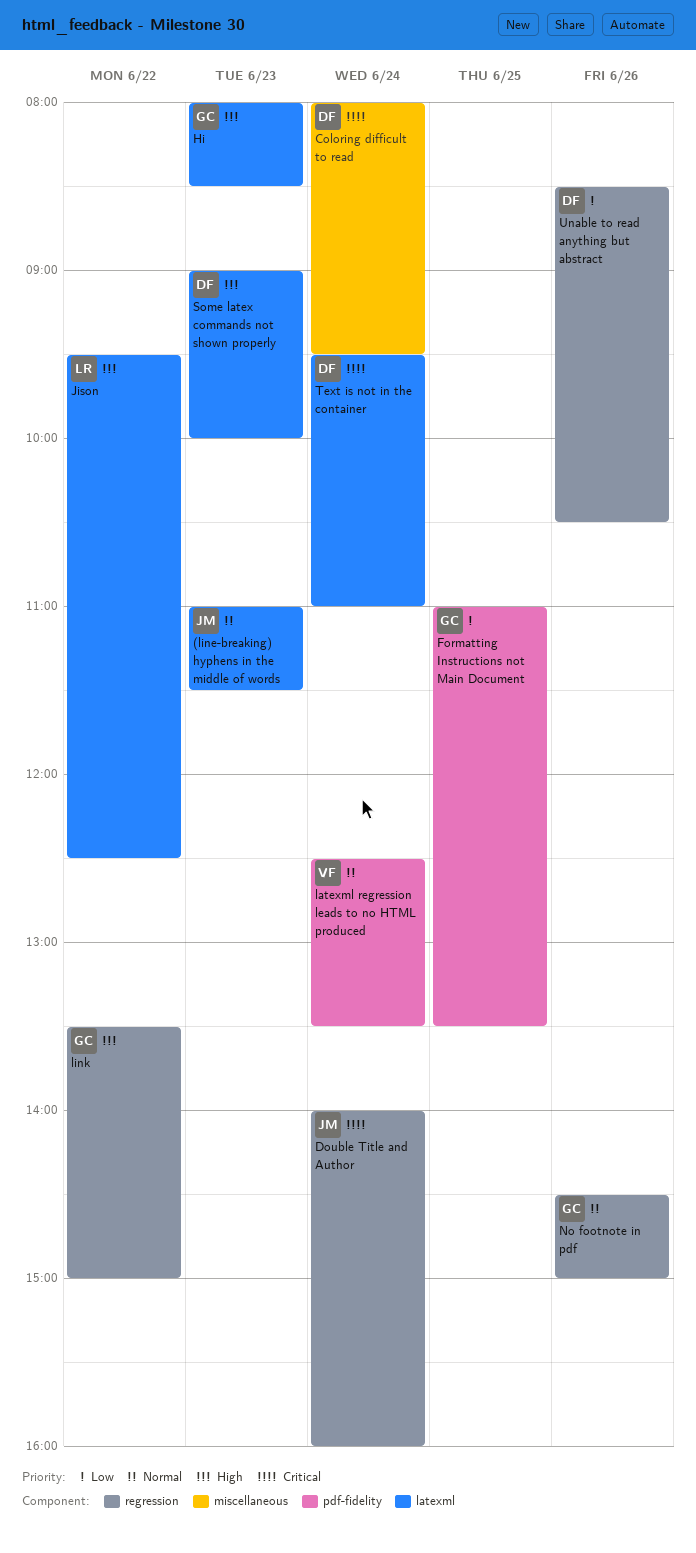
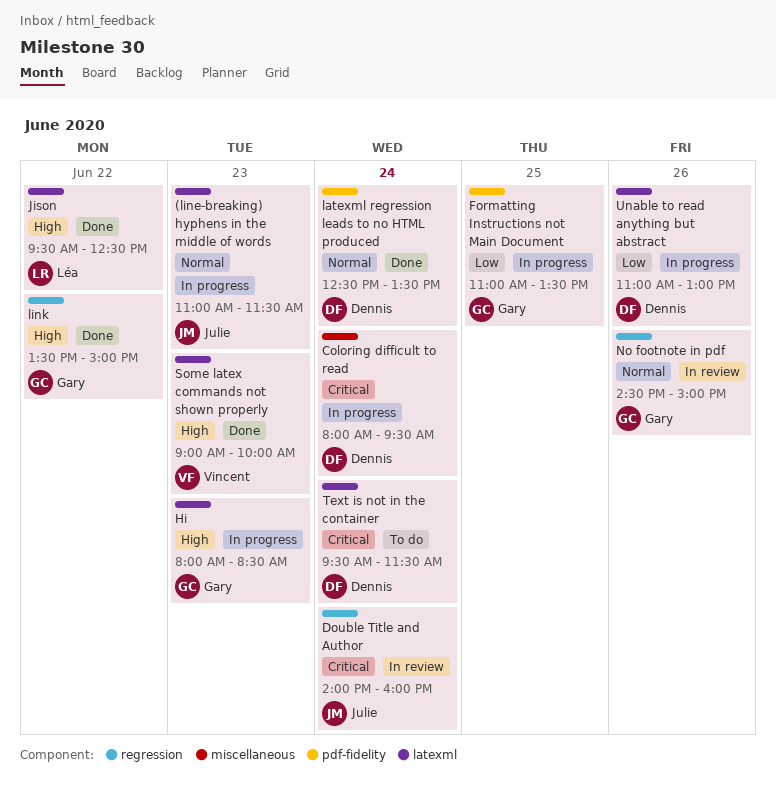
latexml regression leads to no HTML produced, owner: Vincent -> Dennis
Some latex commands not shown properly, owner: Dennis -> Vincent
Text is not in the container, ends: 11:00 -> 11:30
Unable to read anything but abstract, label: regression -> latexml
Unable to read anything but abstract, begins: 08:30 -> 11:00
Unable to read anything but abstract, ends: 10:30 -> 13:00

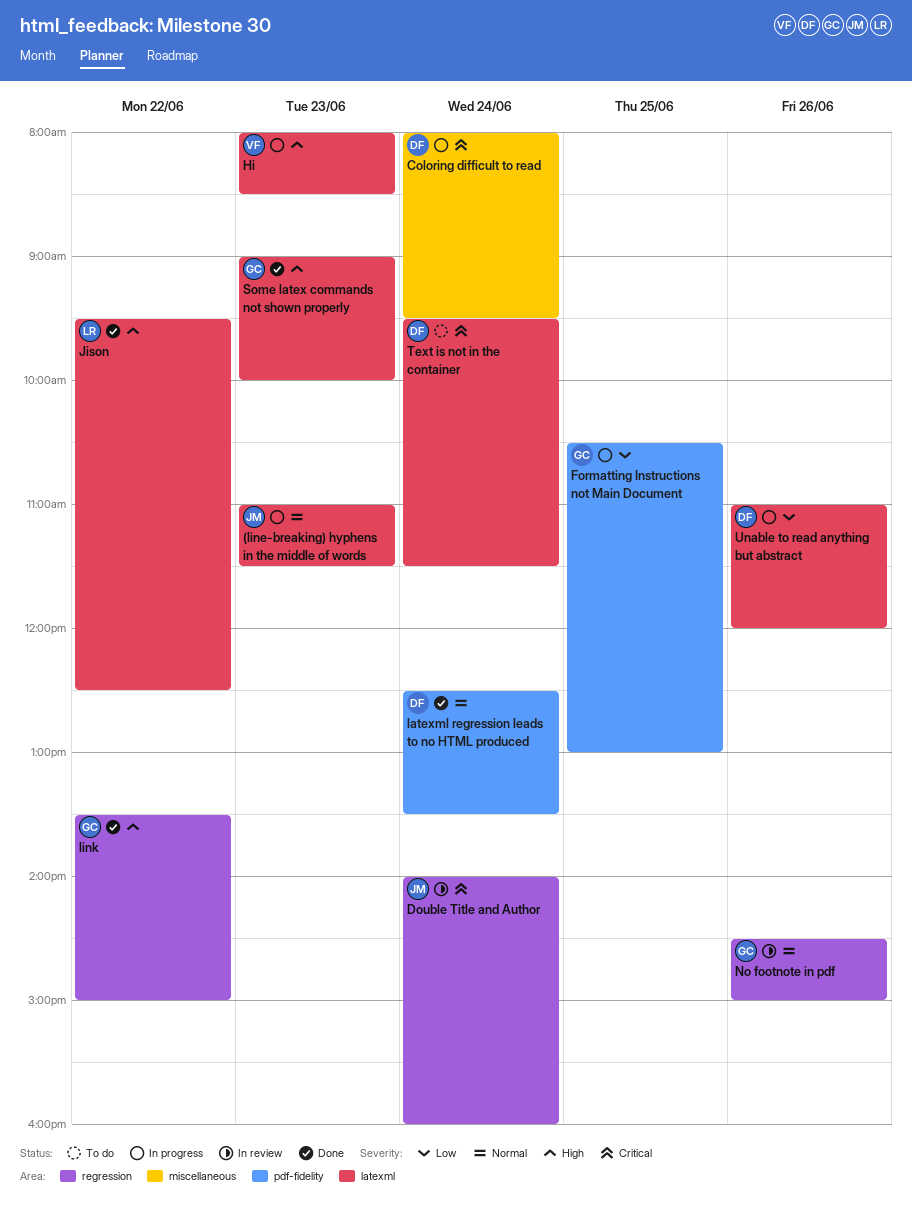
Formatting Instructions not Main Document, begins: 11:00 -> 10:30
Formatting Instructions not Main Document, ends: 13:30 -> 13:00
Hi, owner: Gary -> Vincent
Some latex commands not shown properly, owner: Vincent -> Gary
Unable to read anything but abstract, ends: 13:00 -> 12:00

